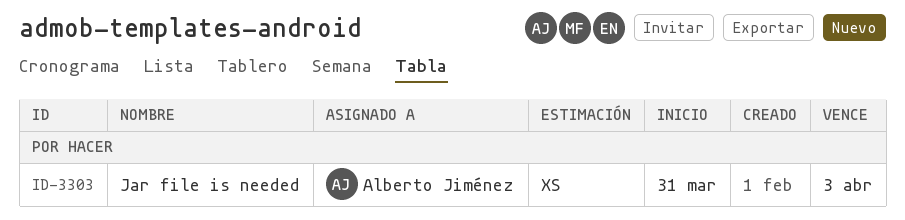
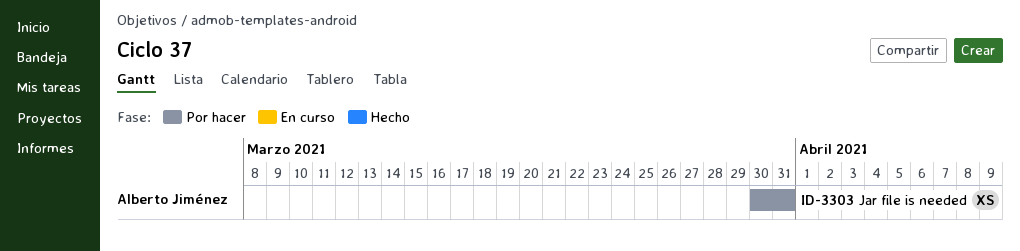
ID-3303, start: Mar 31 -> Mar 30
ID-3303, due: Apr 3 -> Mar 31

